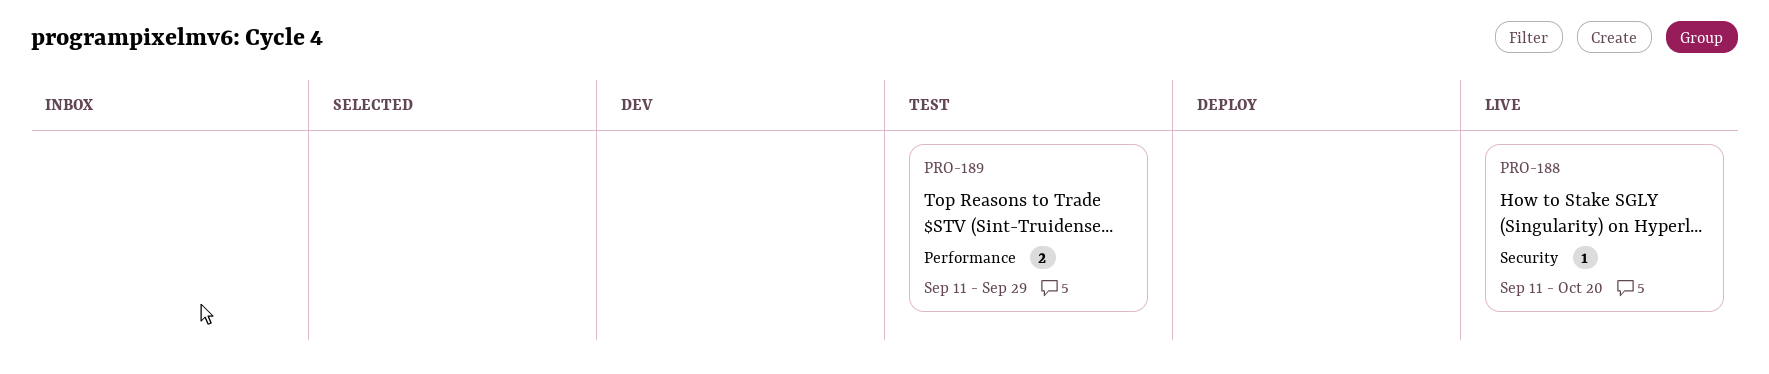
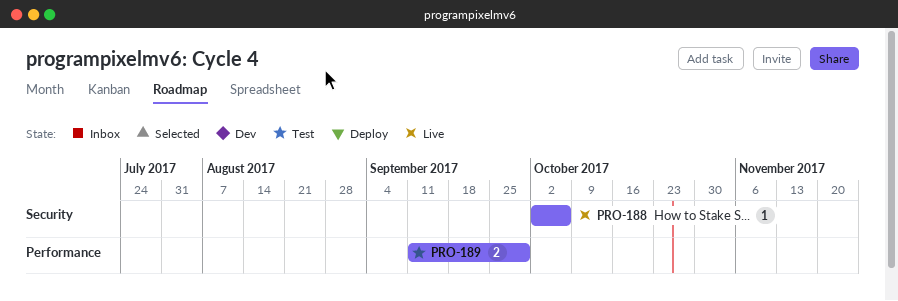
PRO-188, start: Sep 11 -> Oct 2
PRO-188, due: Oct 20 -> Oct 6

